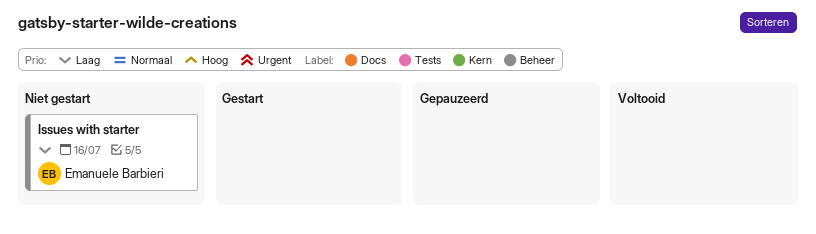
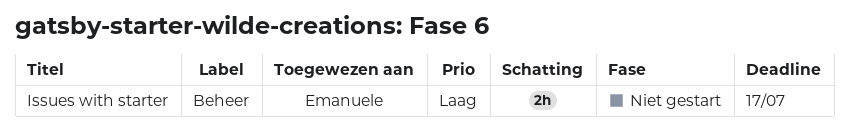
Issues with starter, due: Jul 16 -> Jul 17

